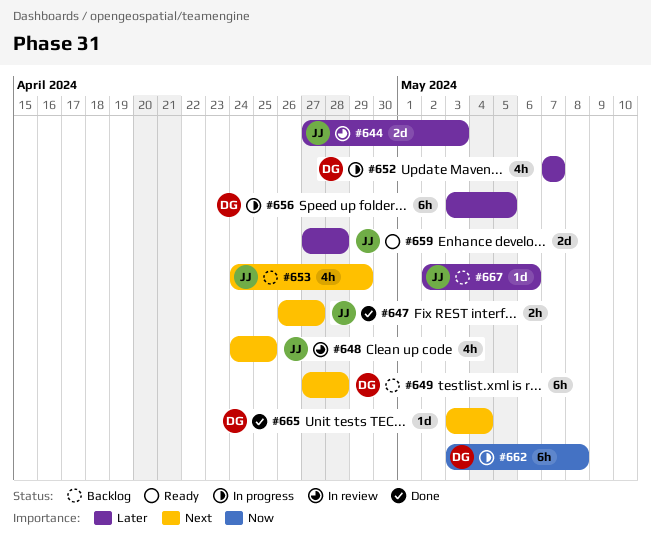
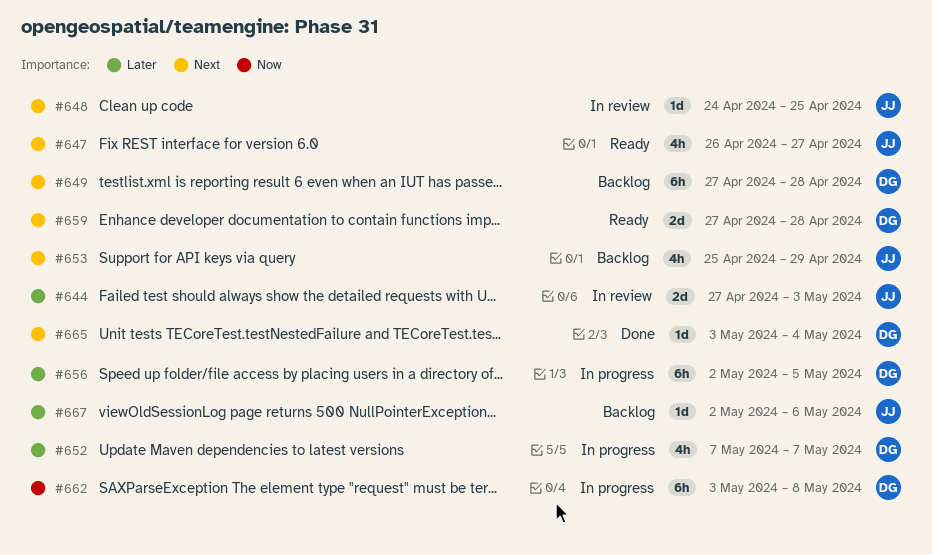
#647, status: Done -> Ready
#647, estimate: 2h -> 4h
#648, estimate: 4h -> 1d
#653, start: Apr 24 -> Apr 25
#656, start: May 3 -> May 2
#659, owner: JJ -> DG
#659, priority: Later -> Next

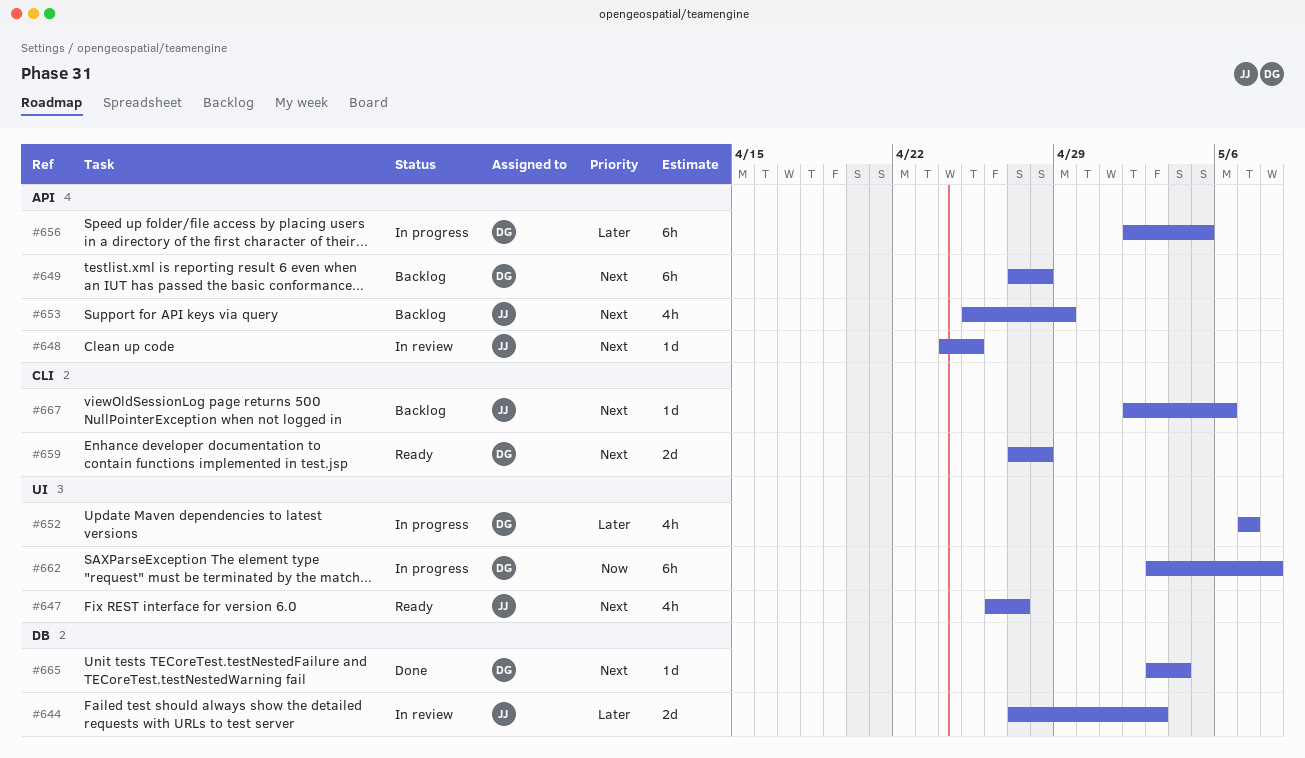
#667, priority: Later -> Next

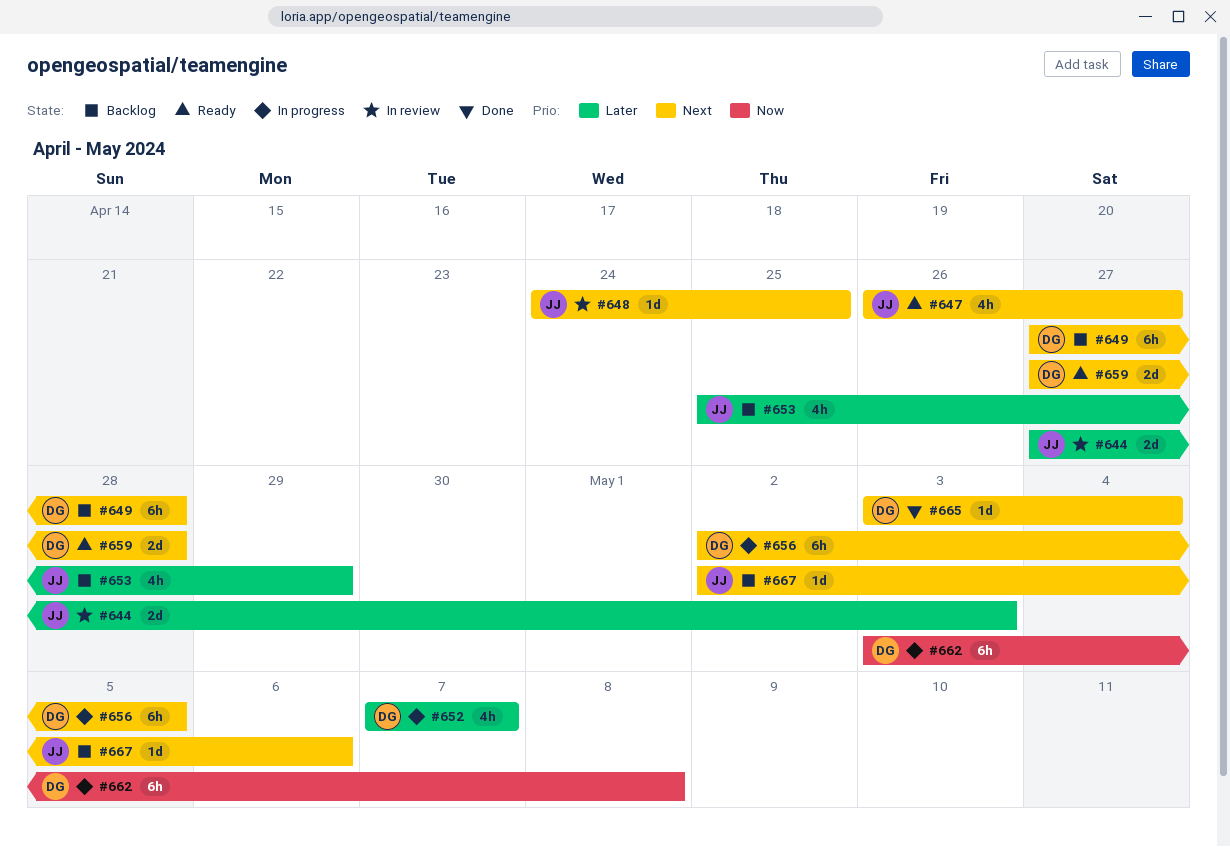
#653, priority: Next -> Later
#656, priority: Later -> Next

